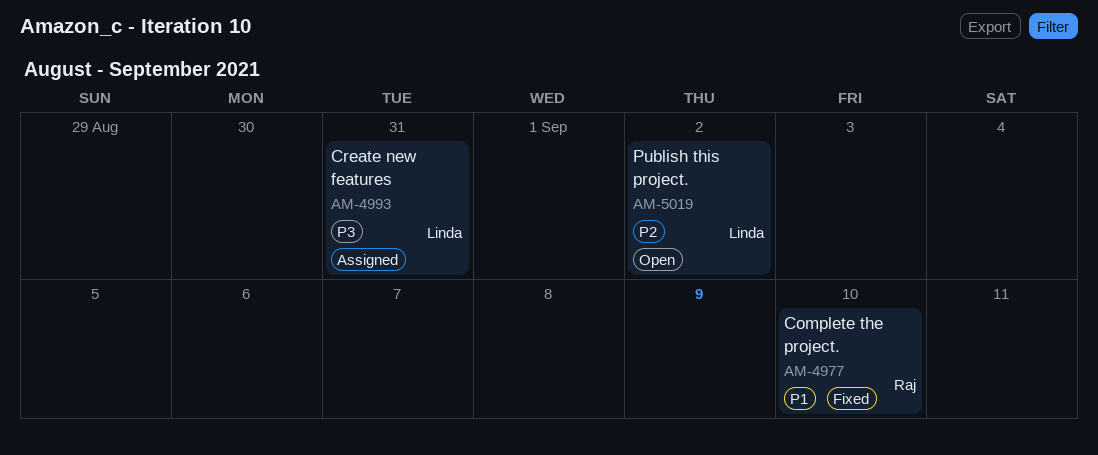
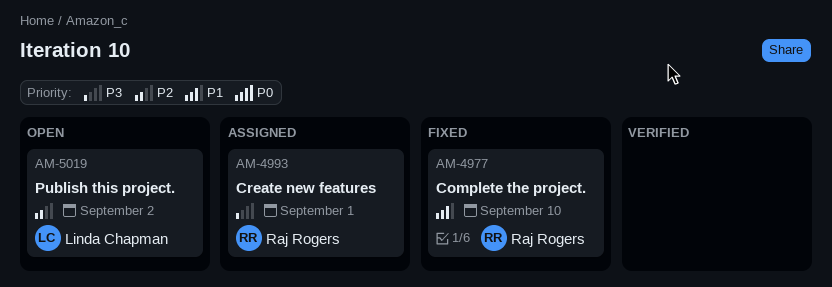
AM-4993, owner: Linda Chapman -> Raj Rogers
AM-4993, due: Aug 31 -> Sep 1

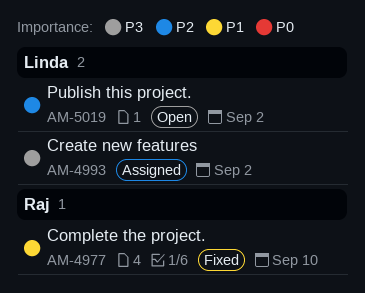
AM-4993, owner: Raj Rogers -> Linda Chapman
AM-4993, due: Sep 1 -> Sep 2

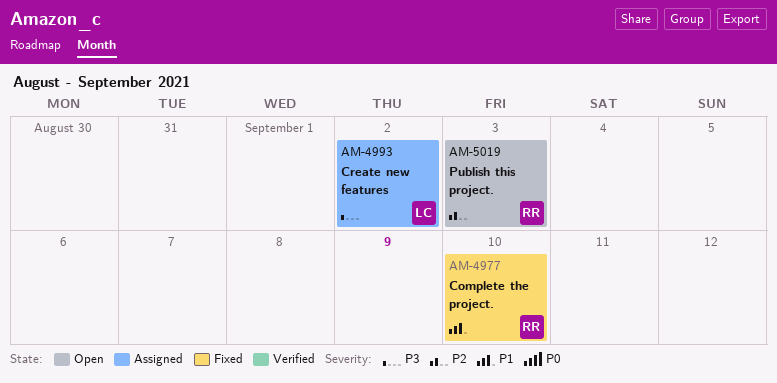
AM-5019, owner: Linda -> Raj
AM-5019, due: Sep 2 -> Sep 3

